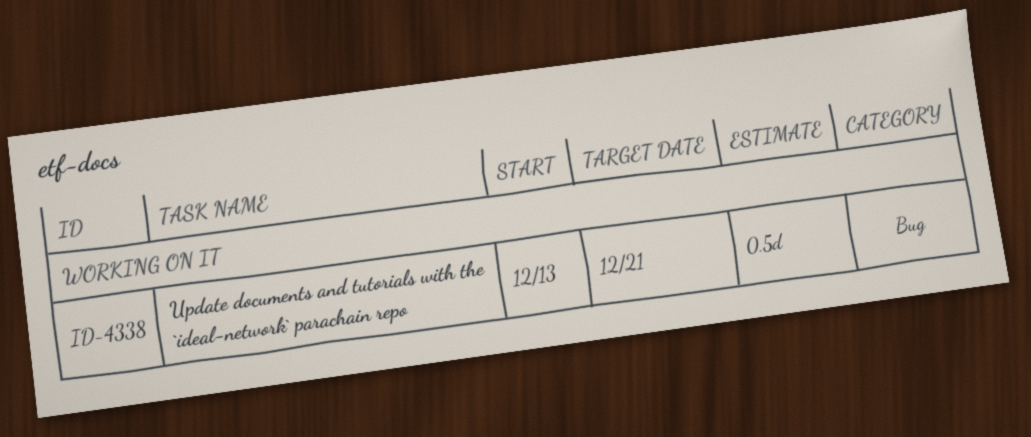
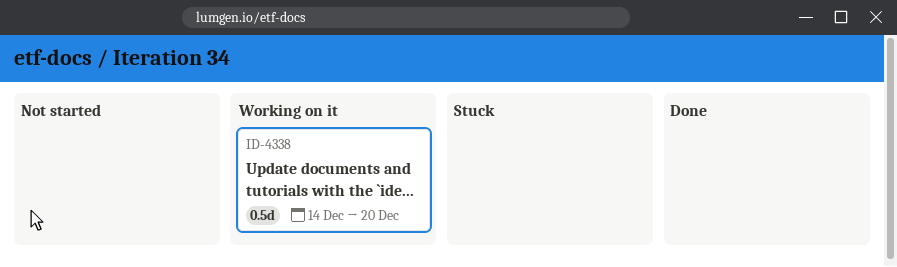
ID-4338, start: Dec 13 -> Dec 14
ID-4338, due: Dec 21 -> Dec 20

